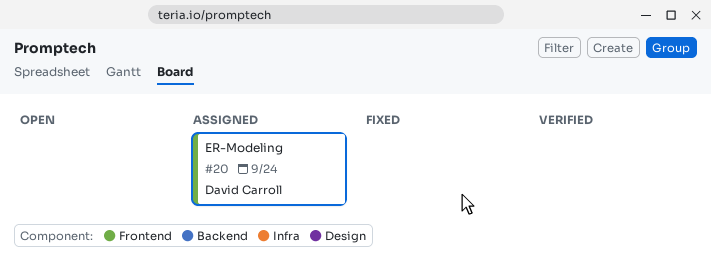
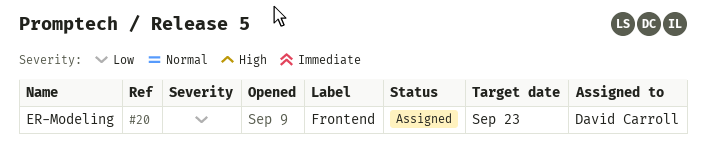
#20, due: Sep 24 -> Sep 23

